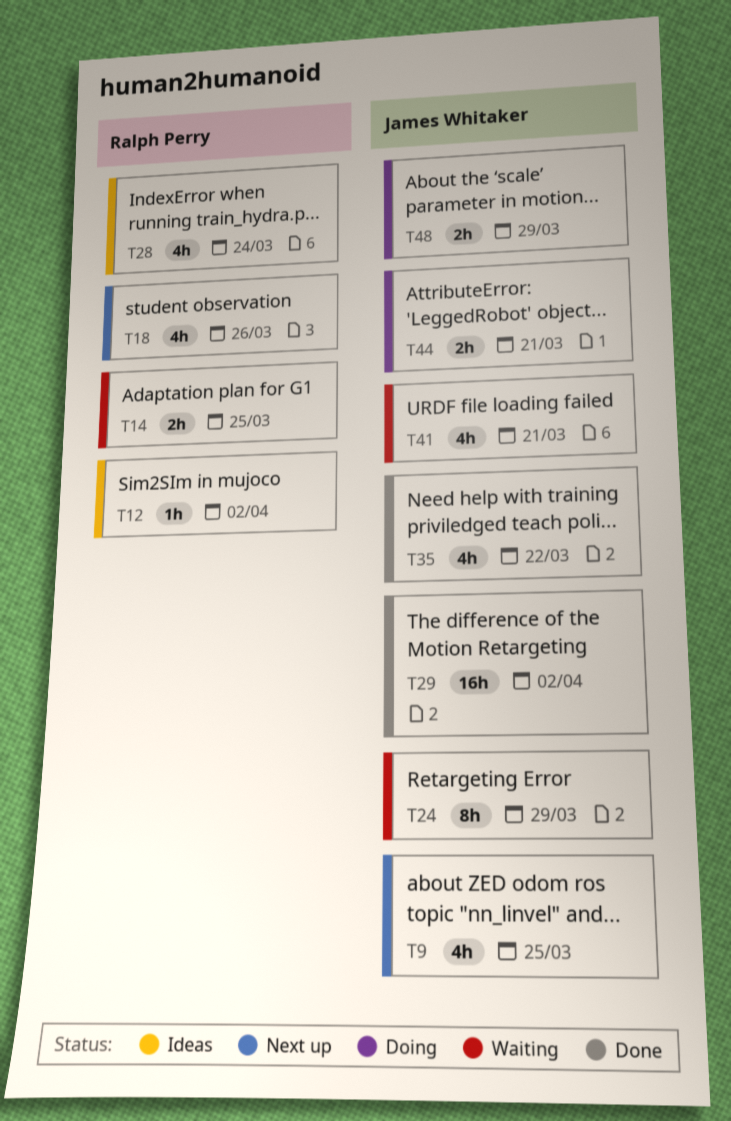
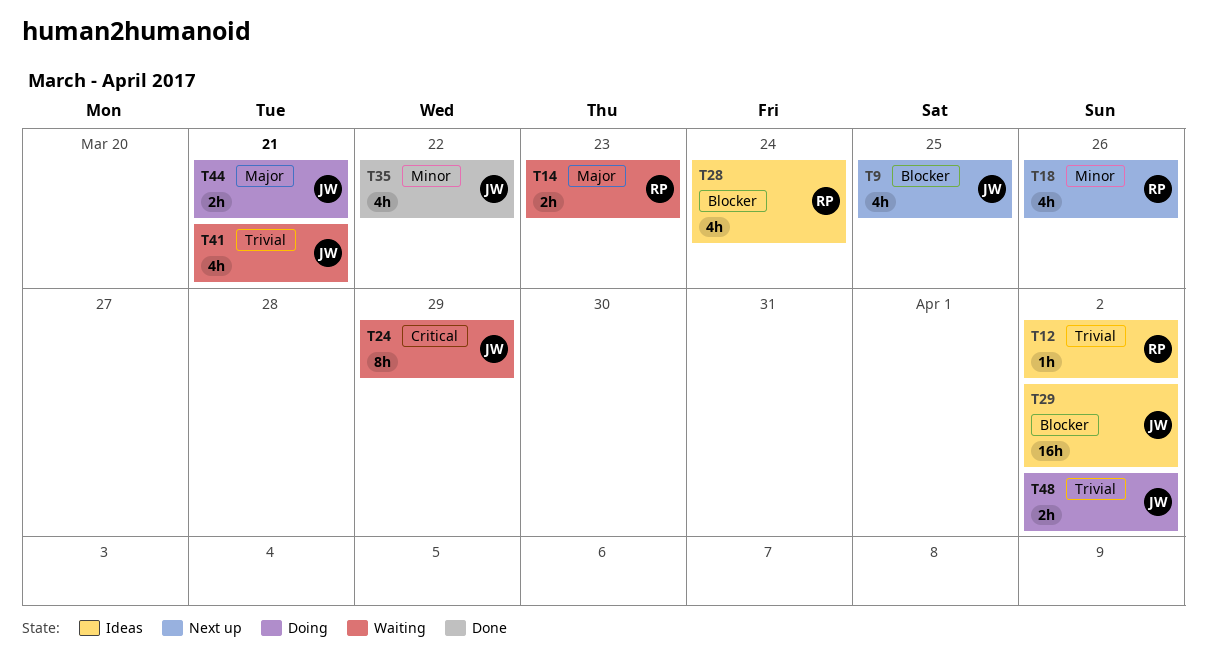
T14, due: Mar 25 -> Mar 23
T29, status: Done -> Ideas
T48, due: Mar 29 -> Apr 2

